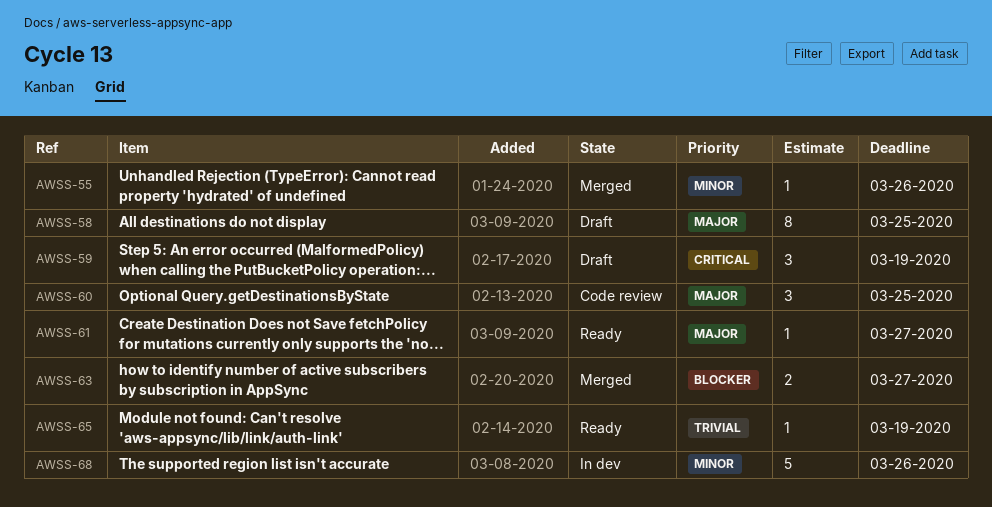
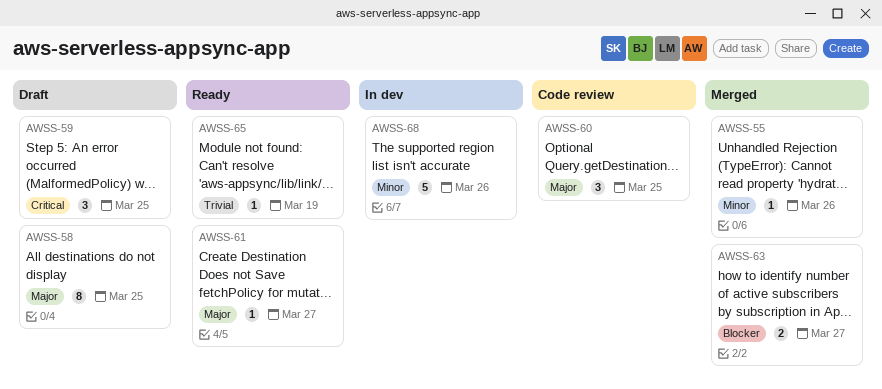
AWSS-59, due: Mar 19 -> Mar 25

